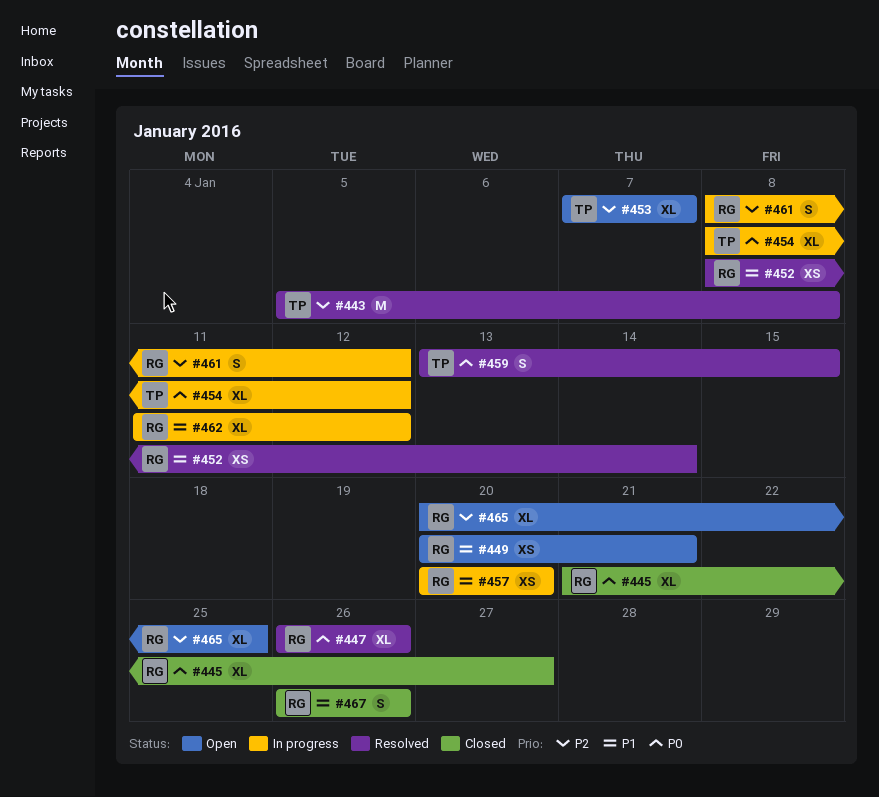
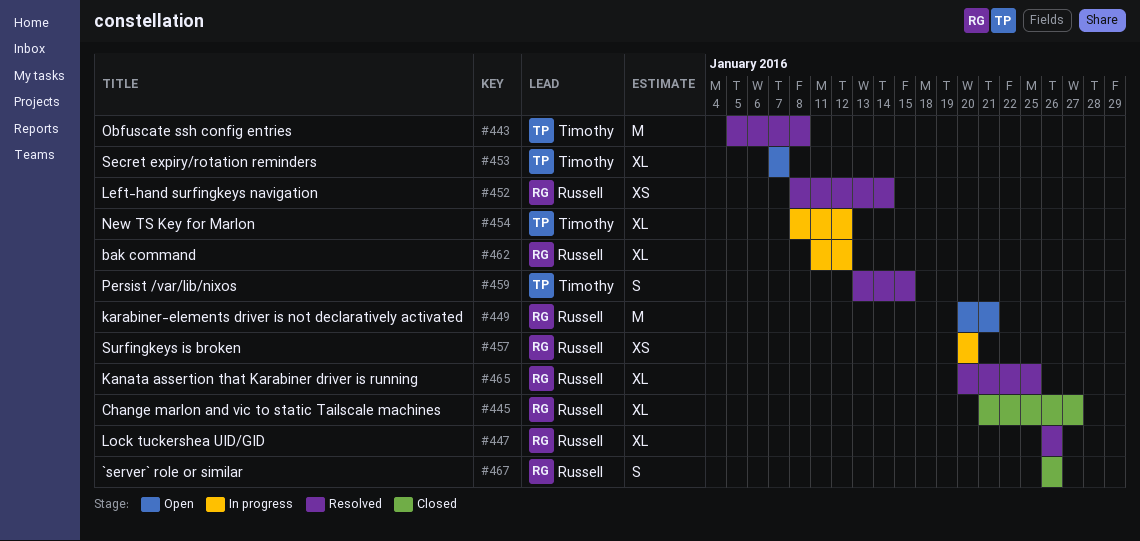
#449, estimate: XS -> M
#461: present -> none
#465, status: Open -> Resolved

